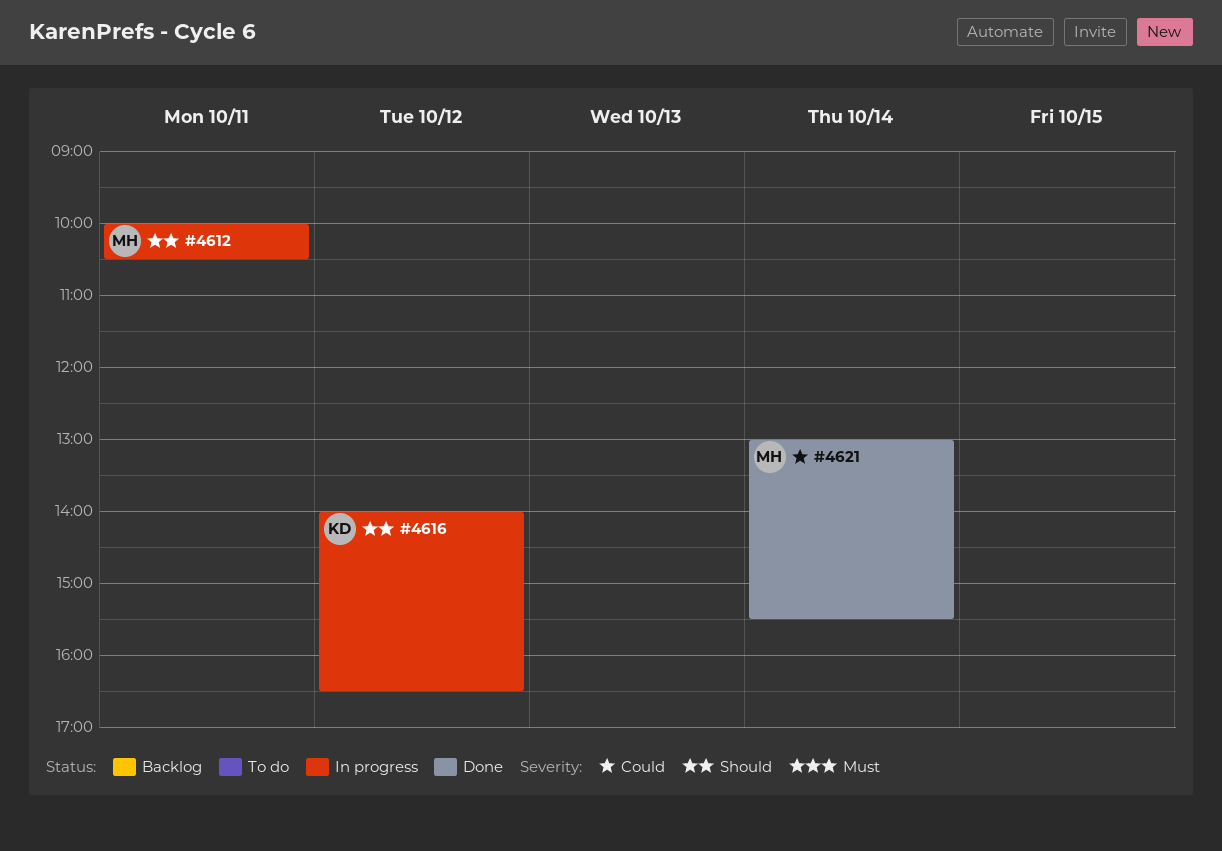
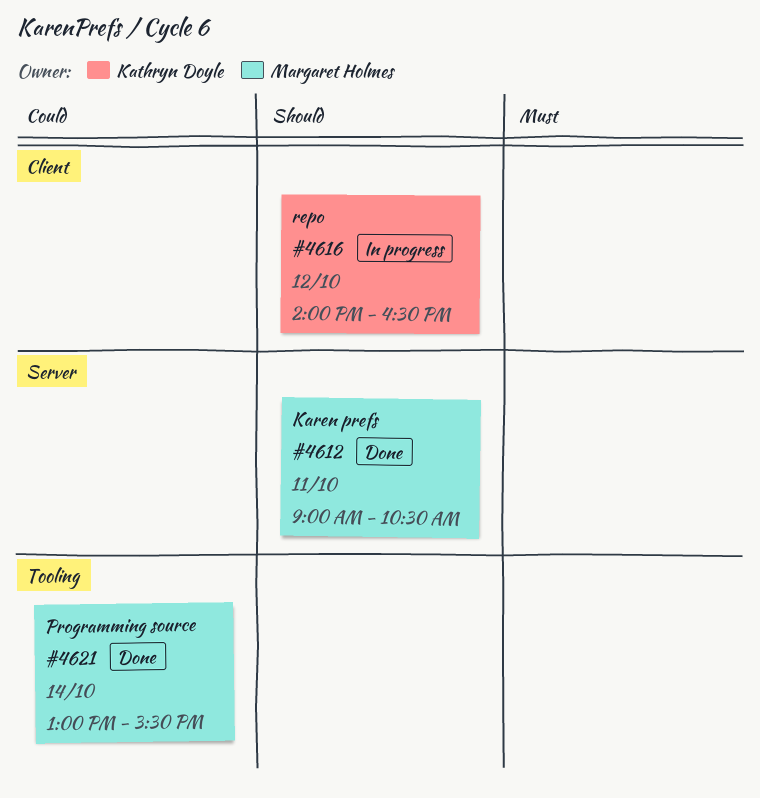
#4612, status: In progress -> Done
#4612, begins: 10:00 -> 09:00

